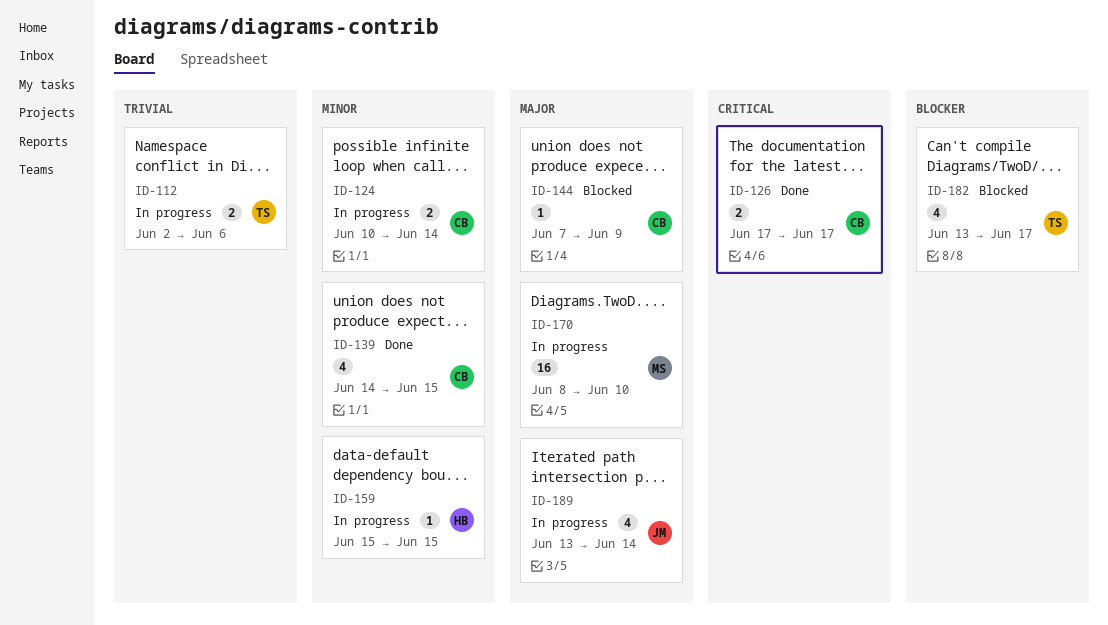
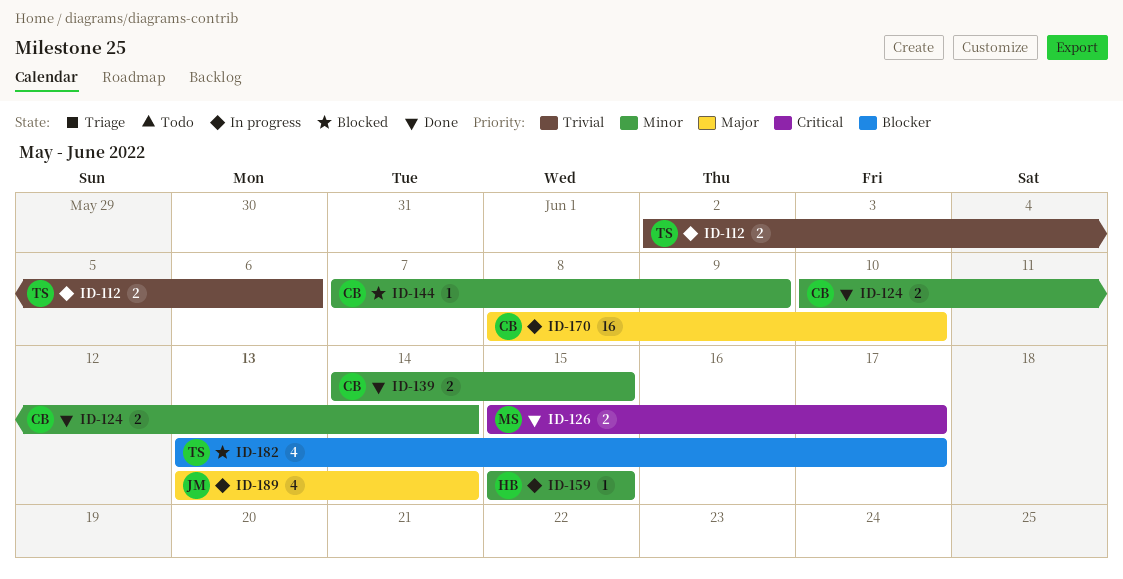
ID-124, status: In progress -> Done
ID-126, owner: CB -> MS
ID-126, start: Jun 17 -> Jun 15
ID-139, estimate: 4 -> 2
ID-144, priority: Major -> Minor
ID-170, owner: MS -> CB

